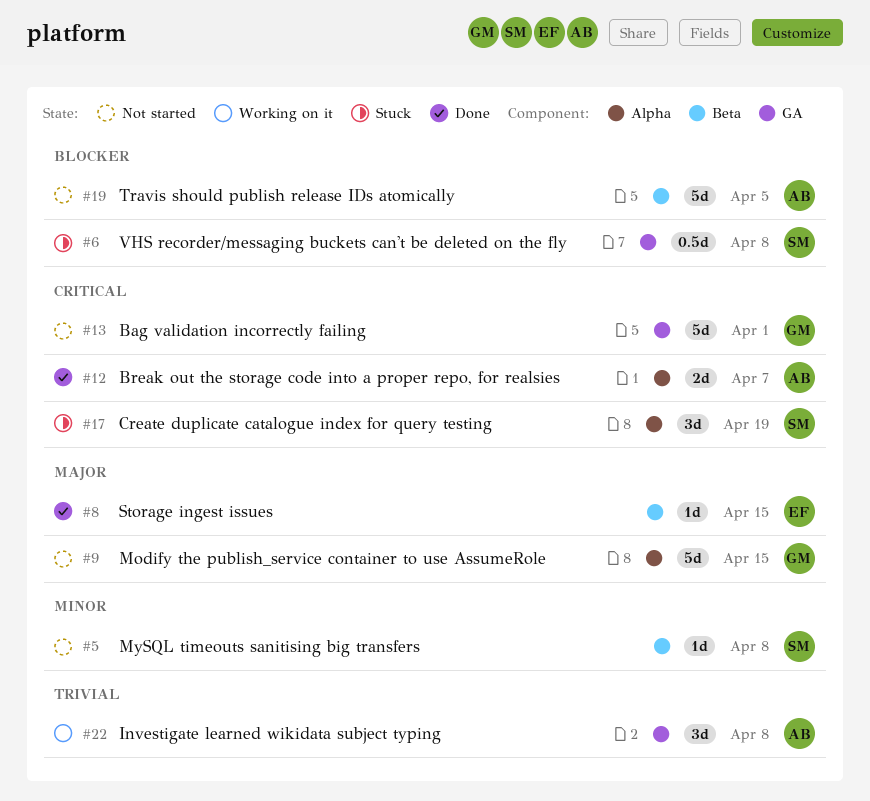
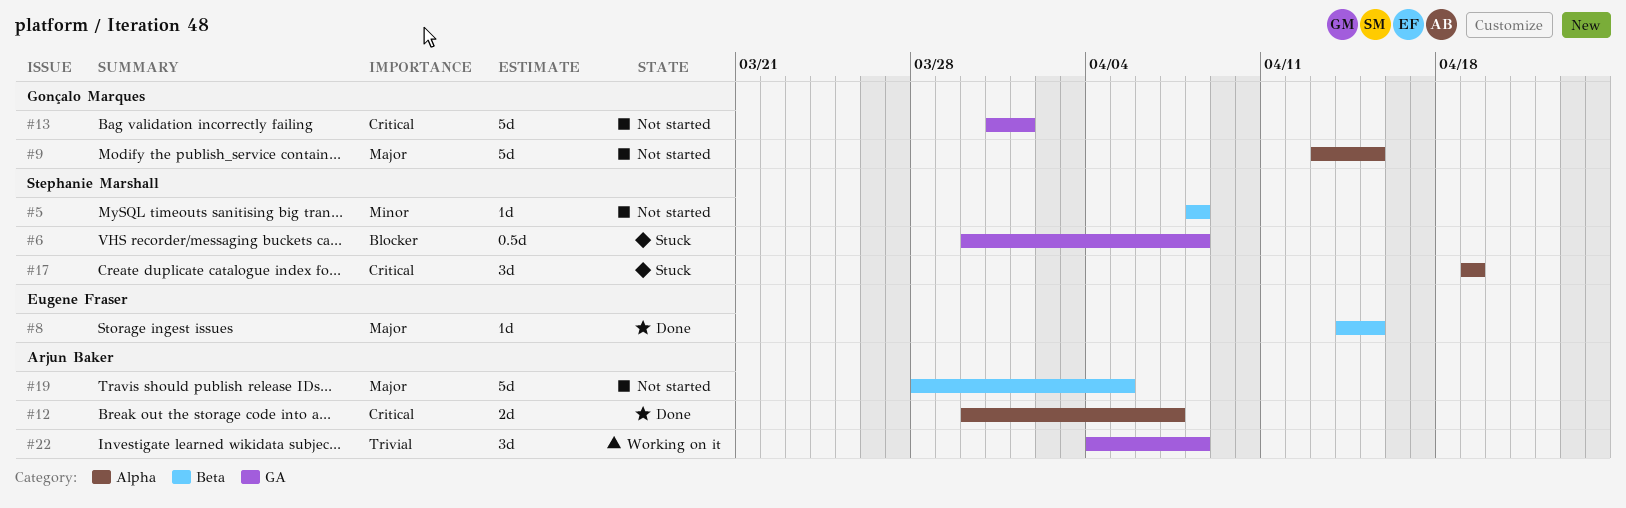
#19, priority: Blocker -> Major

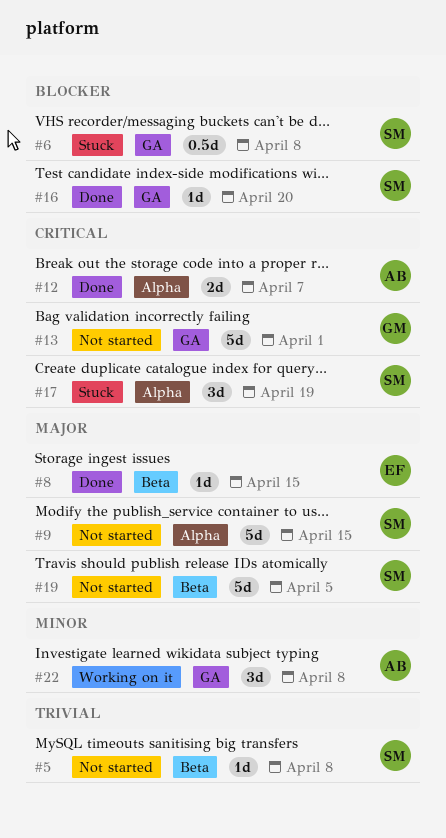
#5, priority: Minor -> Trivial
#9, owner: Gonçalo Marques -> Stephanie Marshall
#16: none -> present
#19, owner: Arjun Baker -> Stephanie Marshall
#22, priority: Trivial -> Minor

